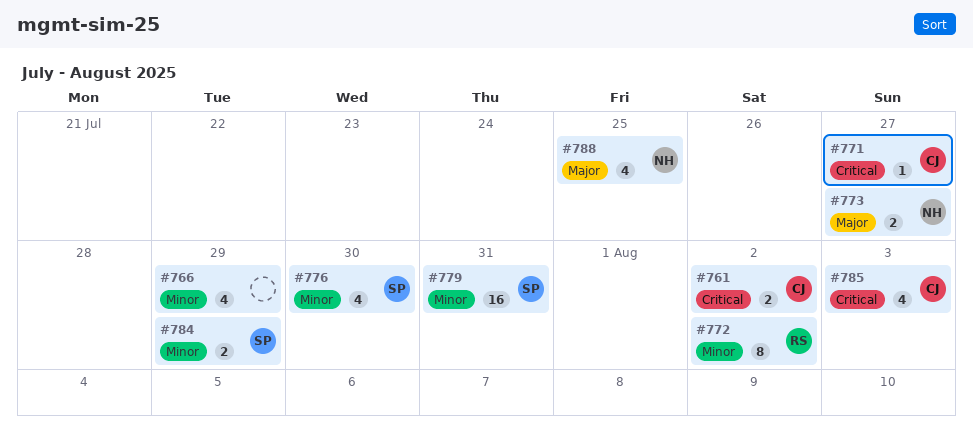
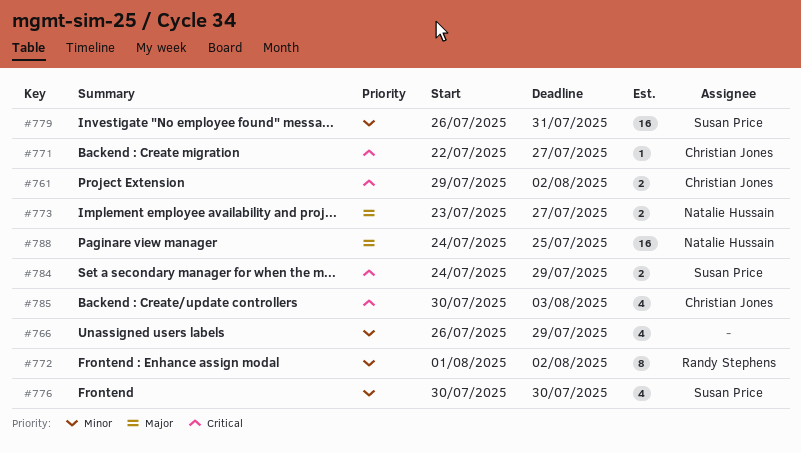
#784, priority: Minor -> Critical
#788, estimate: 4 -> 16

